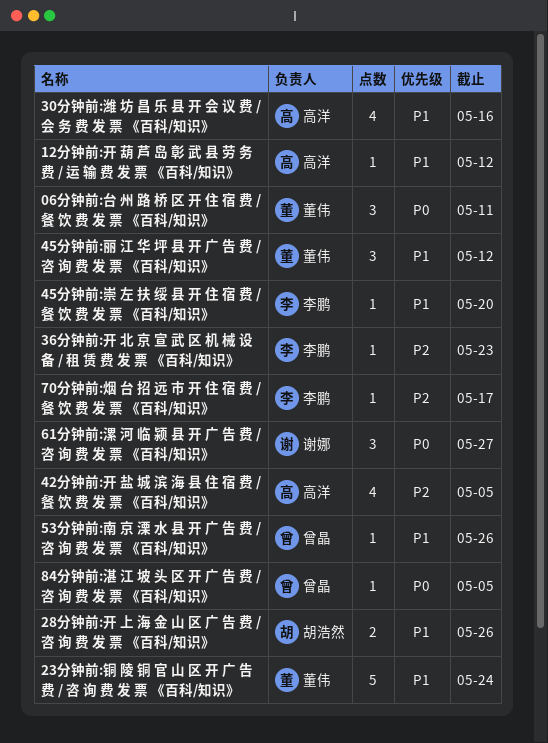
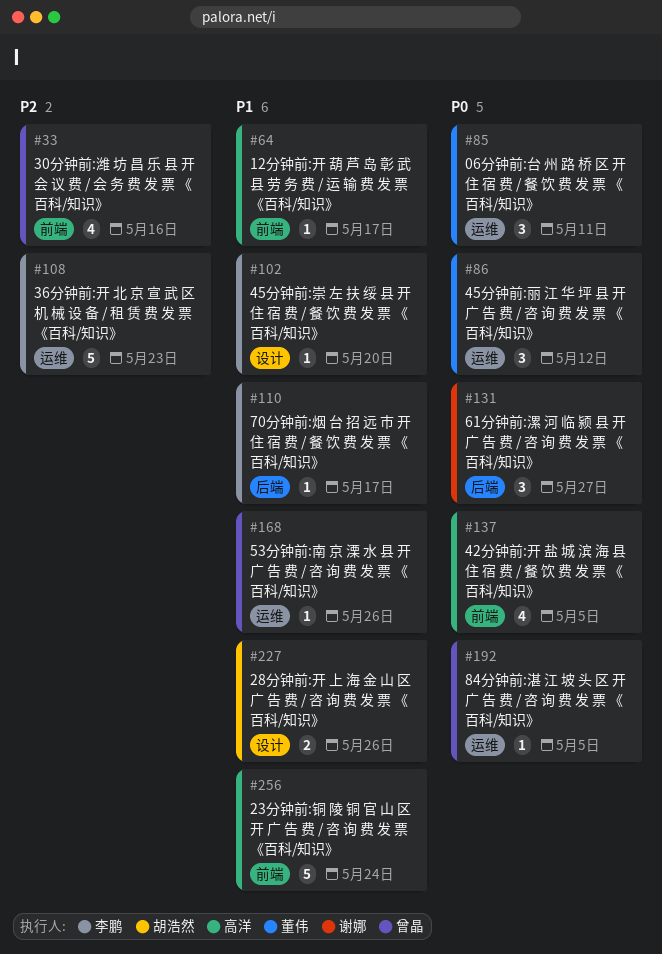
12分钟前:开 葫 芦 岛 彰 武 县 劳 务 费 / 运 输 费 发 票 《百科/知识》, due: May 12 -> May 17
23分钟前:铜 陵 铜 官 山 区 开 广 告 费 / 咨 询 费 发 票 《百科/知识》, owner: 董伟 -> 高洋
30分钟前:潍 坊 昌 乐 县 开 会 议 费 / 会 务 费 发 票 《百科/知识》, owner: 高洋 -> 曾晶
30分钟前:潍 坊 昌 乐 县 开 会 议 费 / 会 务 费 发 票 《百科/知识》, priority: P1 -> P2
36分钟前:开 北 京 宣 武 区 机 械 设 备 / 租 赁 费 发 票 《百科/知识》, estimate: 1 -> 5
42分钟前:开 盐 城 滨 海 县 住 宿 费 / 餐 饮 费 发 票 《百科/知识》, priority: P2 -> P0
45分钟前:丽 江 华 坪 县 开 广 告 费 / 咨 询 费 发 票 《百科/知识》, priority: P1 -> P0
70分钟前:烟 台 招 远 市 开 住 宿 费 / 餐 饮 费 发 票 《百科/知识》, priority: P2 -> P1

